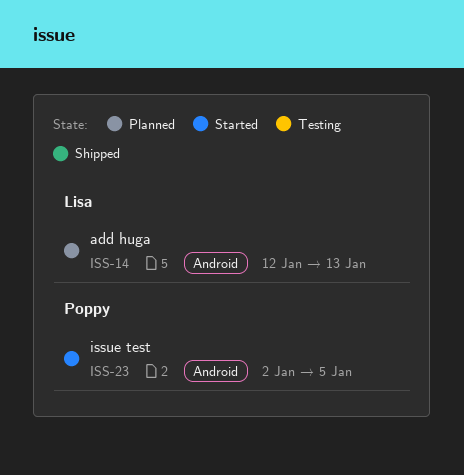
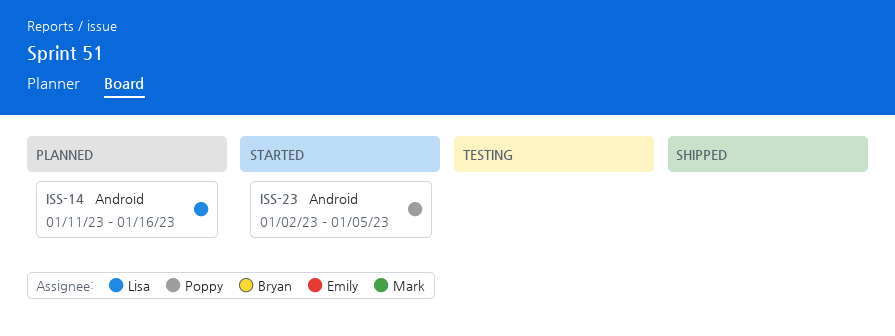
ISS-14, start: Jan 12 -> Jan 11
ISS-14, due: Jan 13 -> Jan 16

